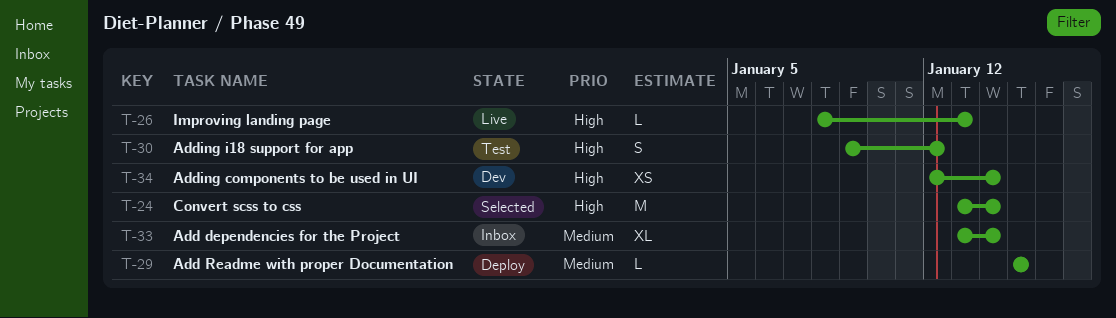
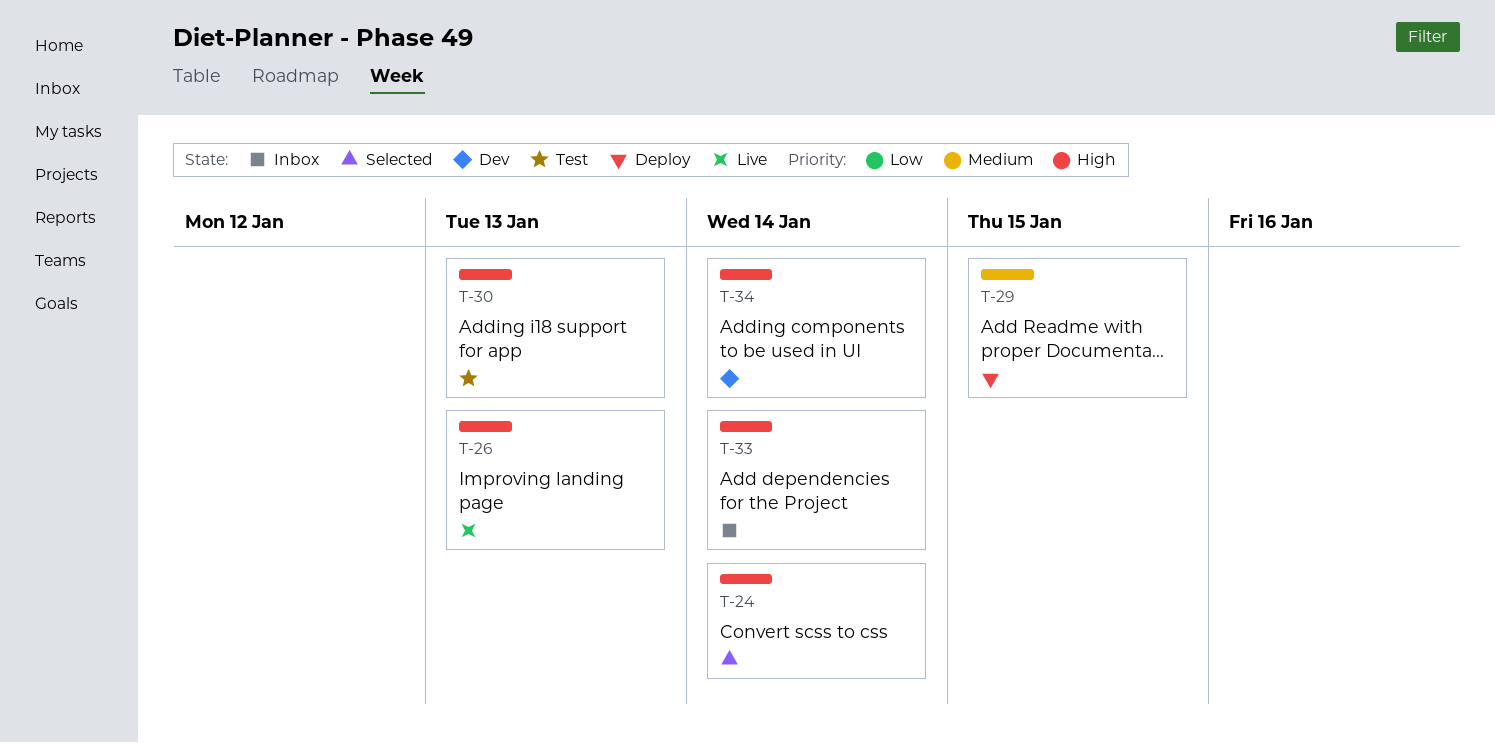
T-30, due: Jan 12 -> Jan 13
T-33, priority: Medium -> High

